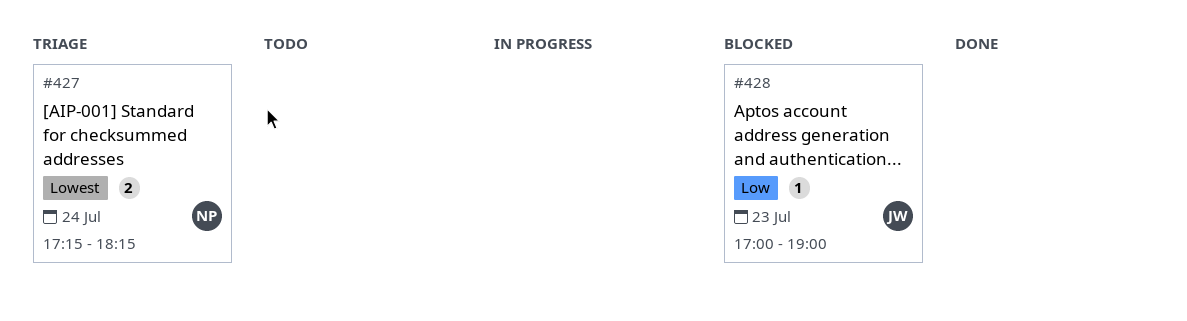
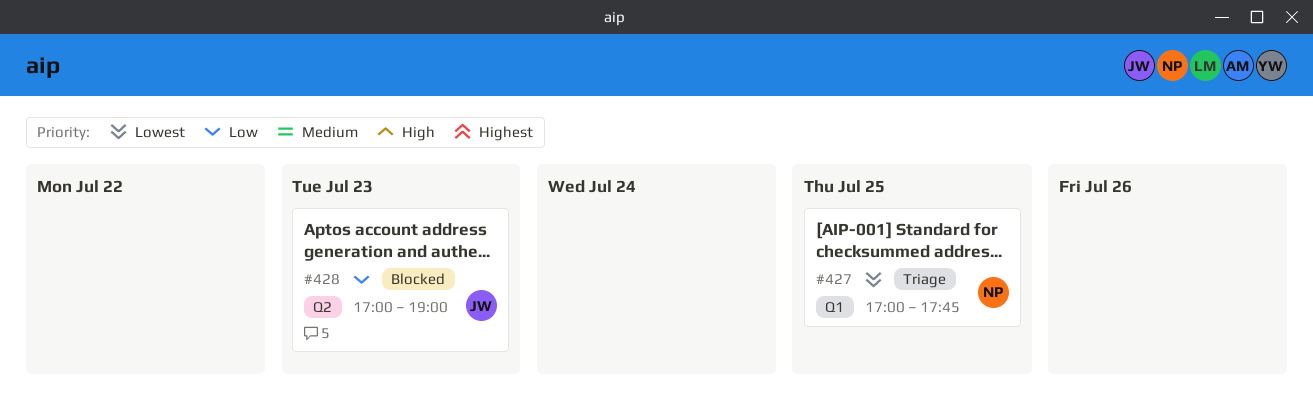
#427, day: Jul 24 -> Jul 25
#427, begins: 17:15 -> 17:00
#427, ends: 18:15 -> 17:45

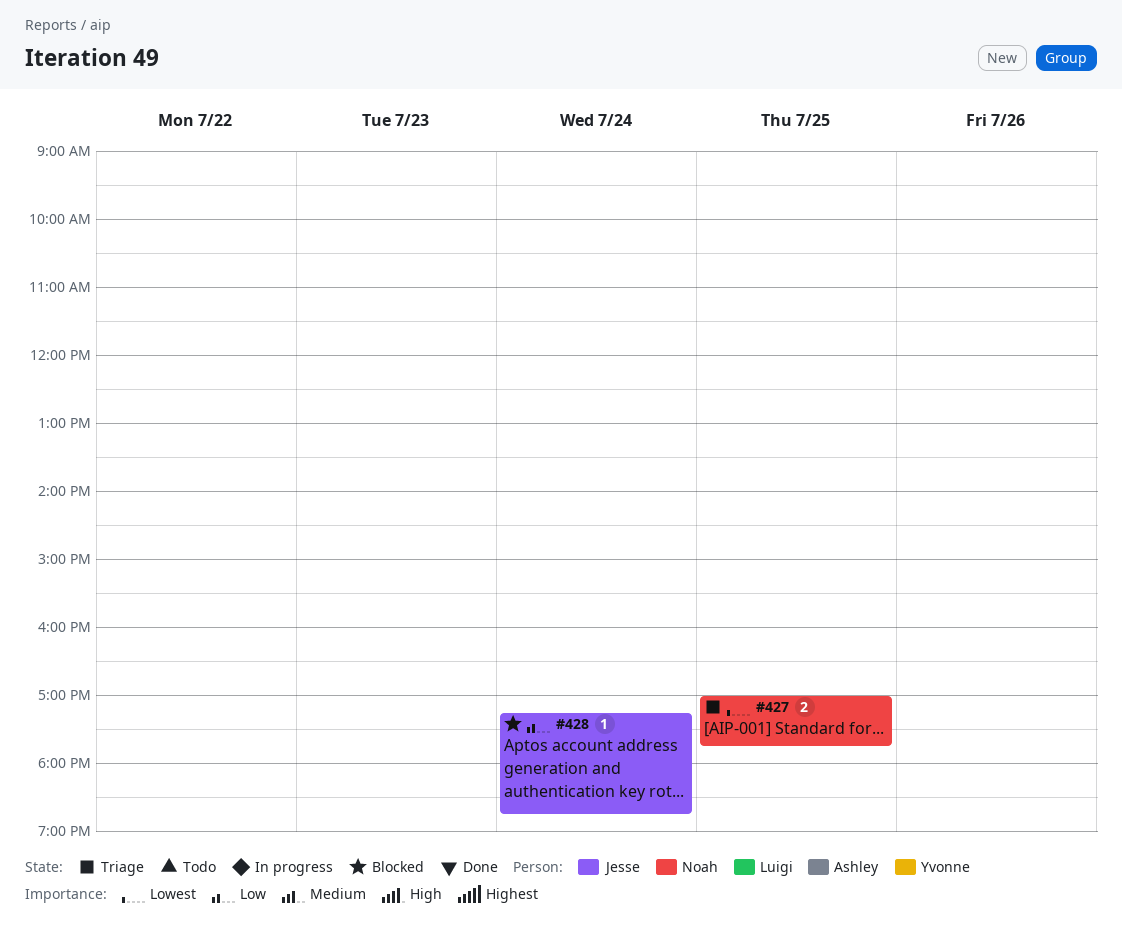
#428, day: Jul 23 -> Jul 24
#428, begins: 17:00 -> 17:15
#428, ends: 19:00 -> 18:45

